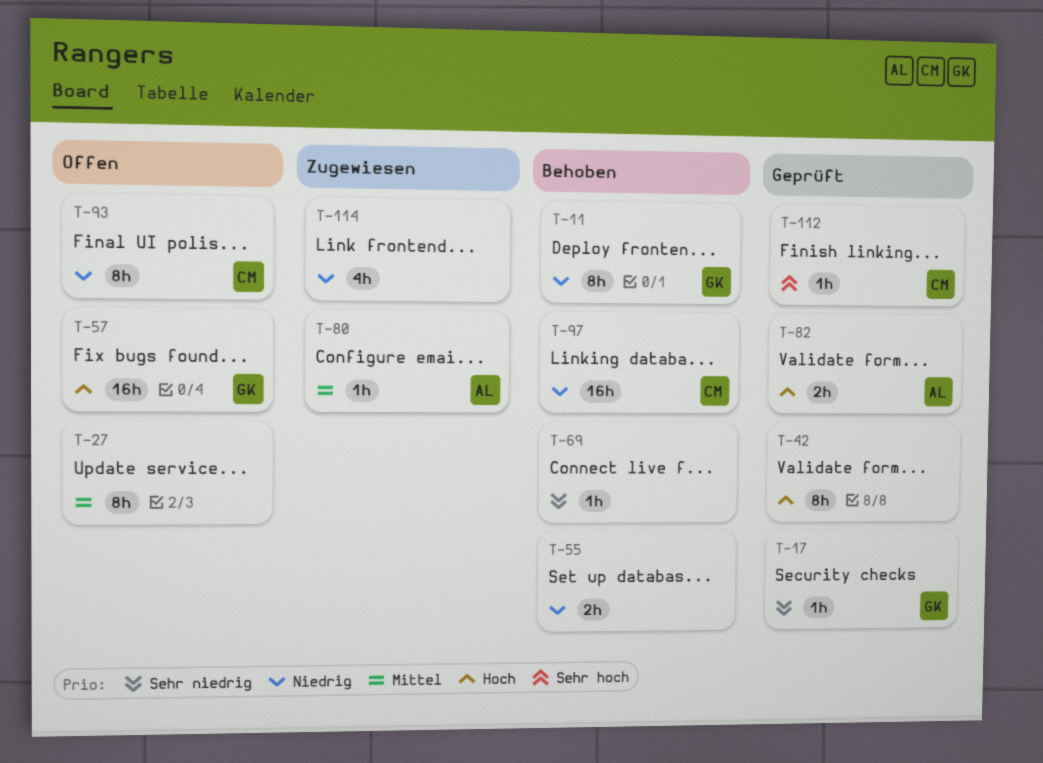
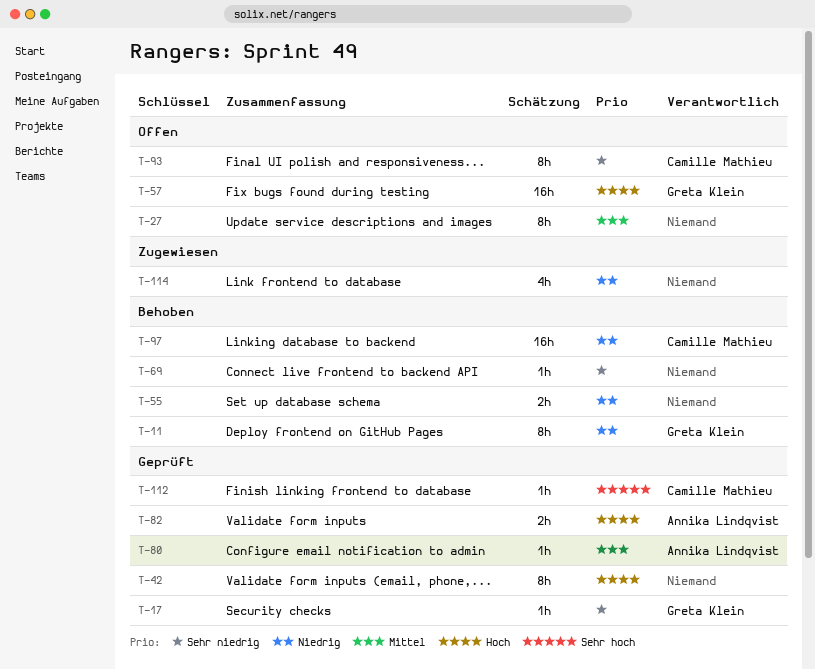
T-80, status: Zugewiesen -> Geprüft
T-93, priority: Niedrig -> Sehr niedrig

